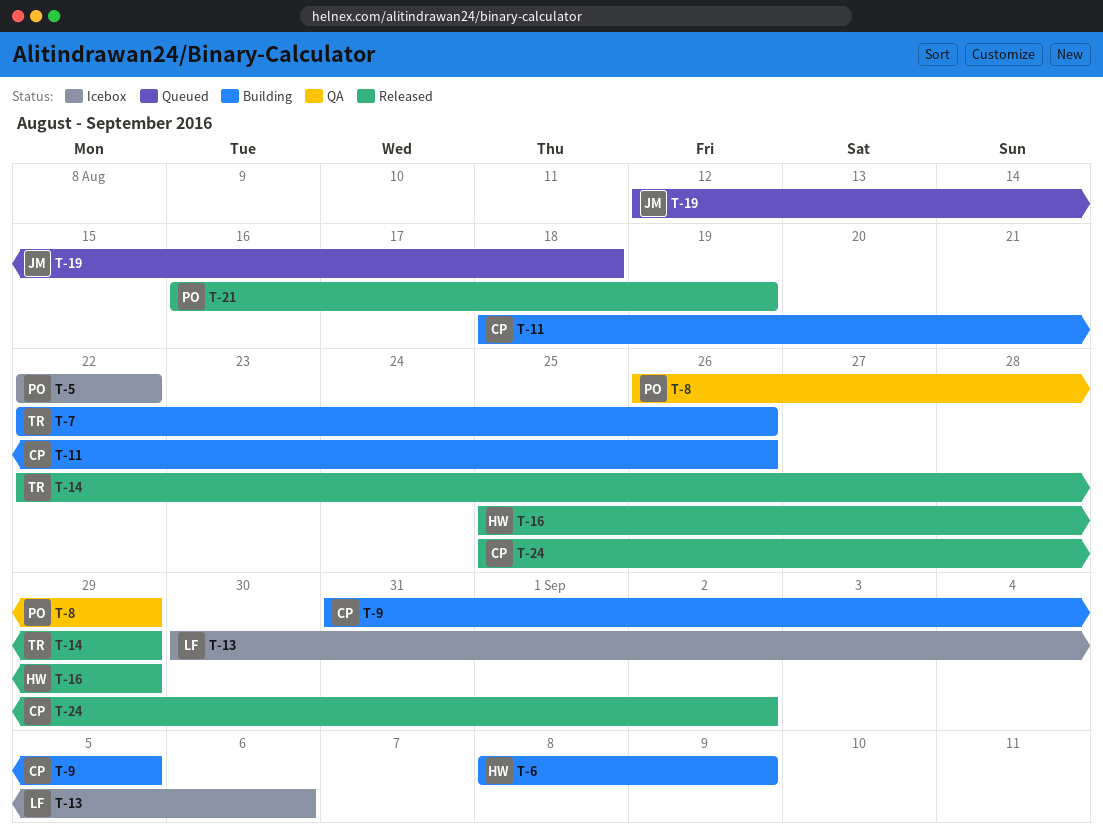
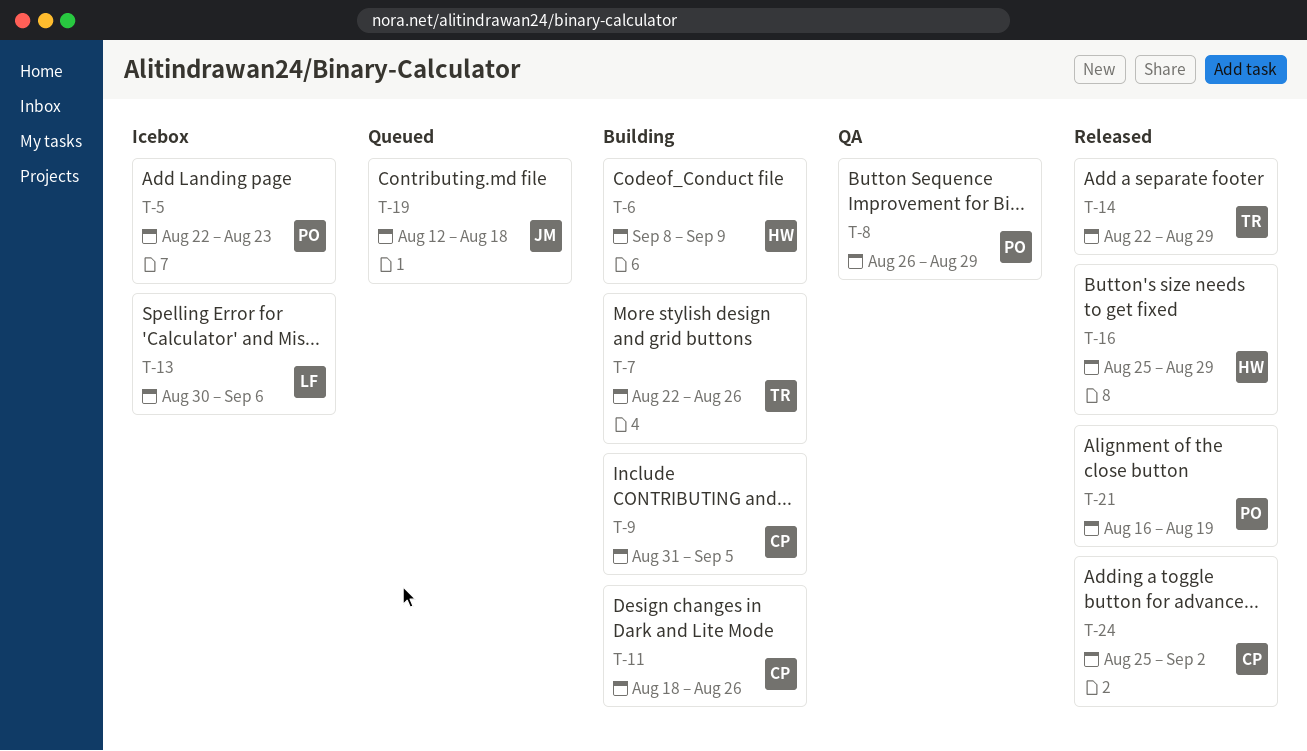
T-5, due: Aug 22 -> Aug 23

